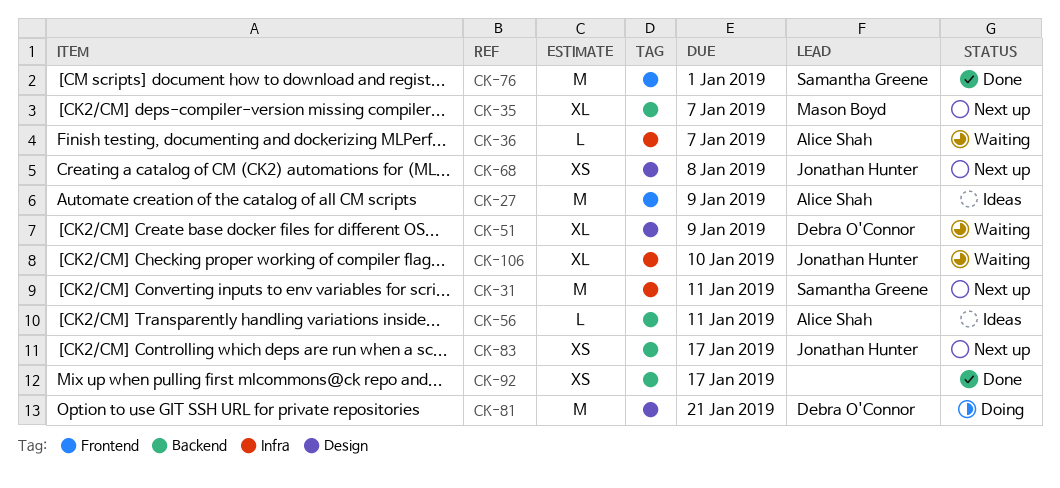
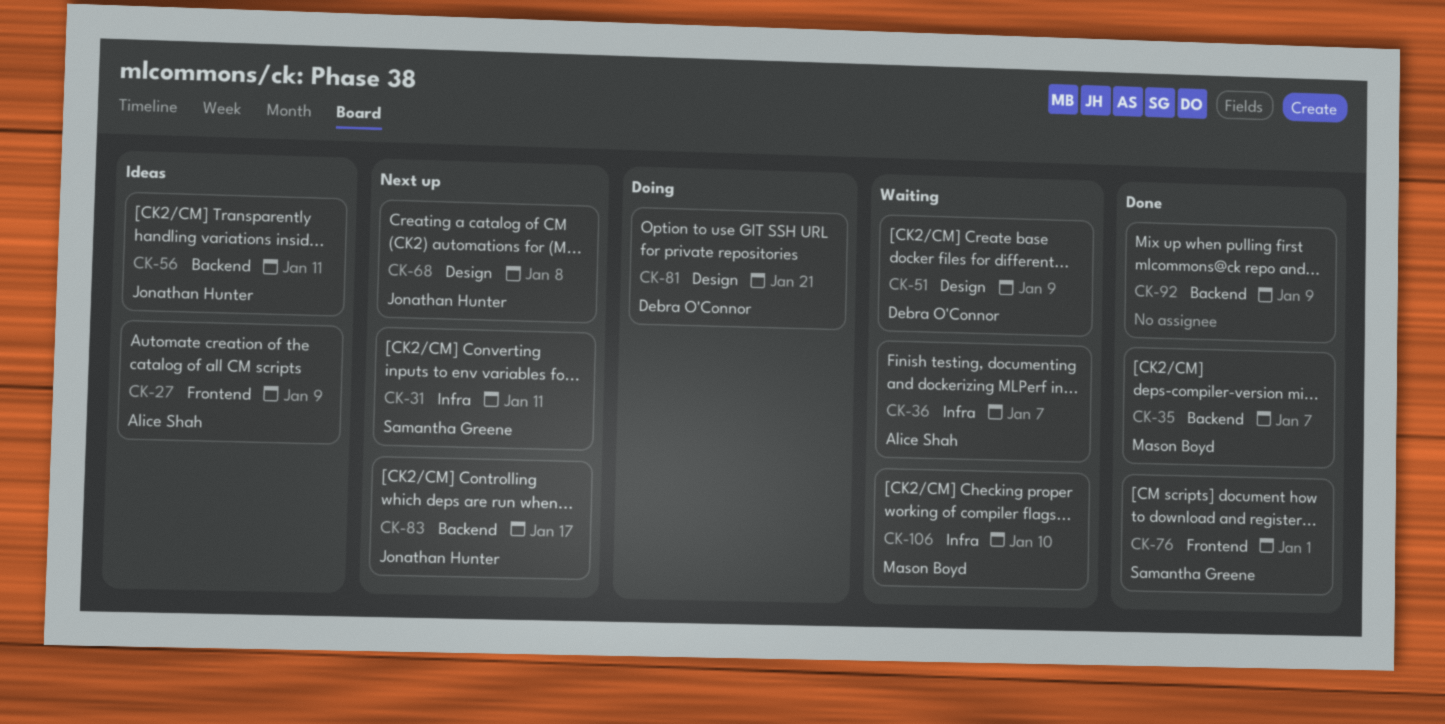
CK-35, status: Next up -> Done
CK-56, owner: Alice Shah -> Jonathan Hunter
CK-92, due: Jan 17 -> Jan 9
CK-106, owner: Jonathan Hunter -> Mason Boyd

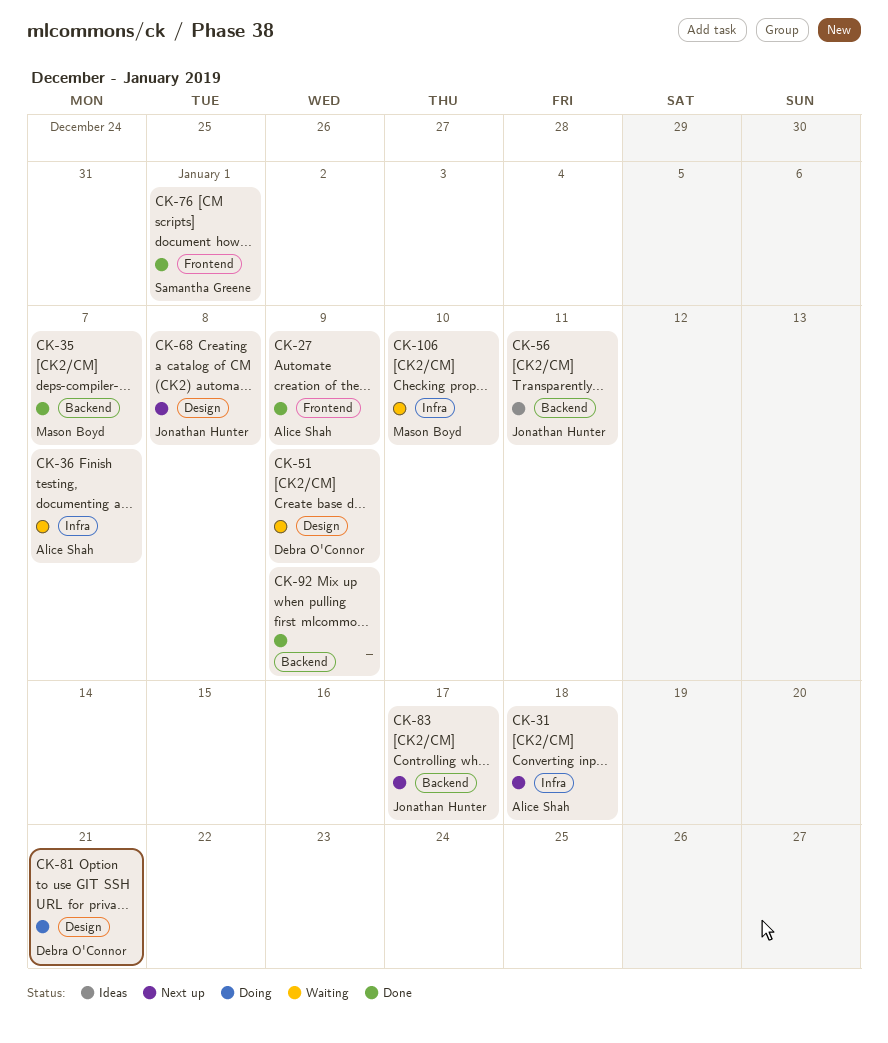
CK-27, status: Ideas -> Done
CK-31, owner: Samantha Greene -> Alice Shah
CK-31, due: Jan 11 -> Jan 18

